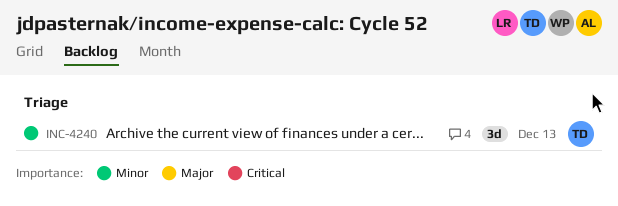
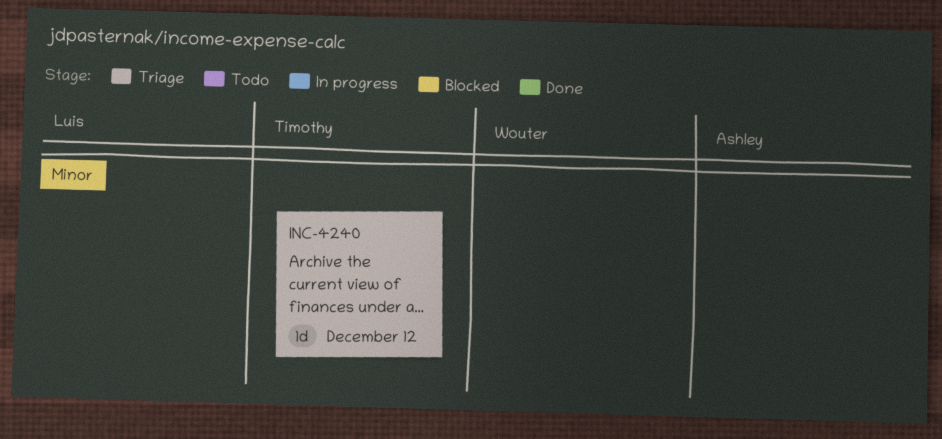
INC-4240, estimate: 3d -> 1d
INC-4240, due: Dec 13 -> Dec 12

